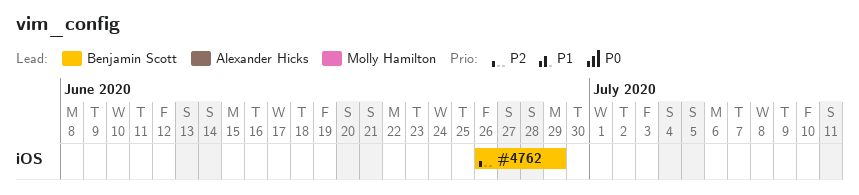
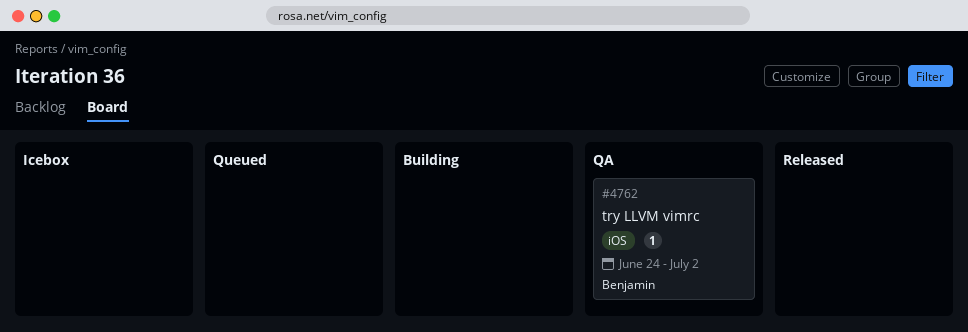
#4762, start: Jun 26 -> Jun 24
#4762, due: Jun 29 -> Jul 2

